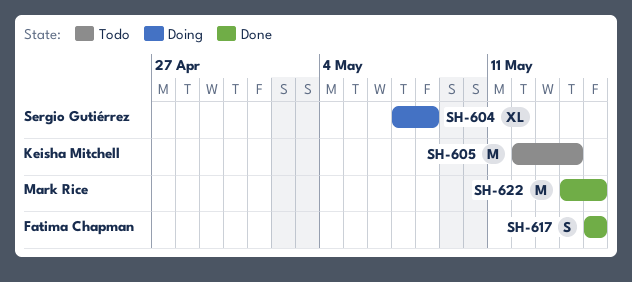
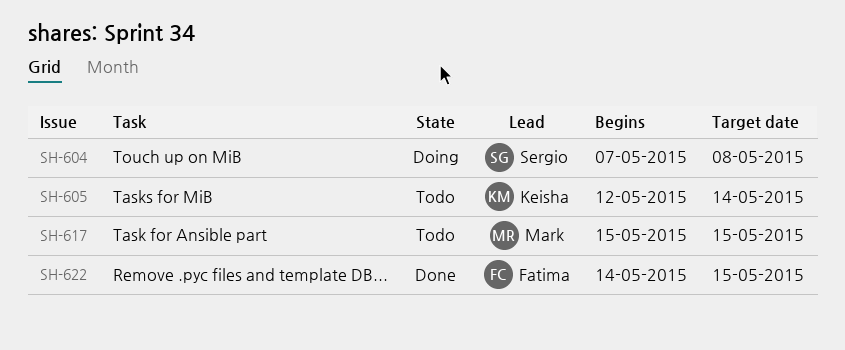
SH-617, status: Done -> Todo
SH-617, owner: Fatima Chapman -> Mark Rice
SH-622, owner: Mark Rice -> Fatima Chapman

